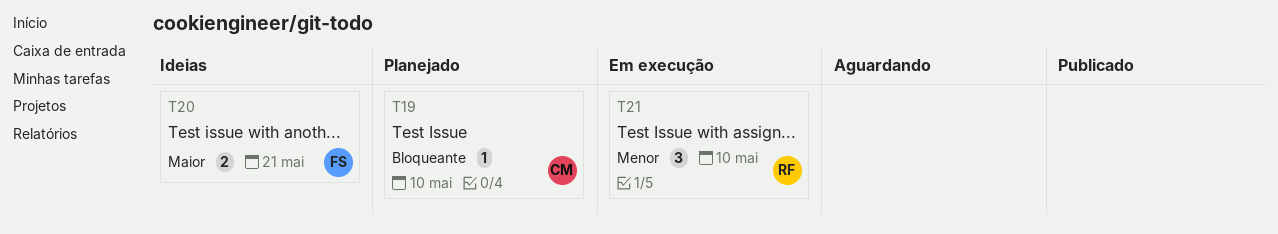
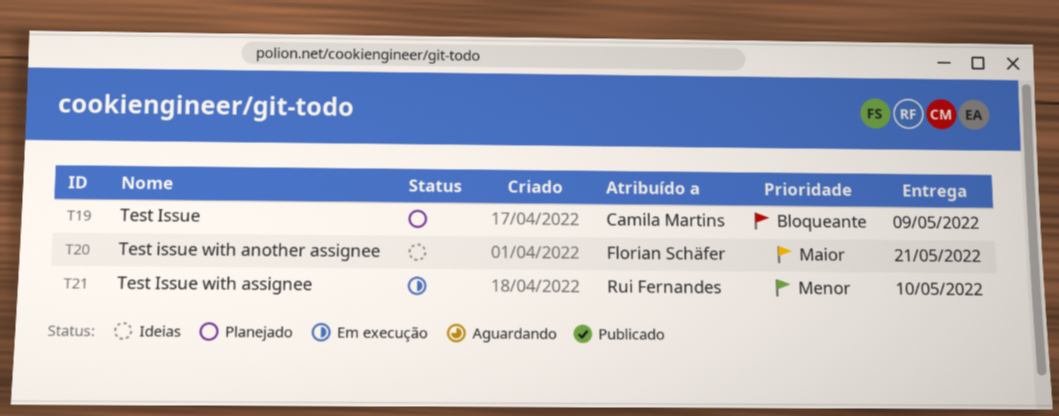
T19, due: May 10 -> May 9

